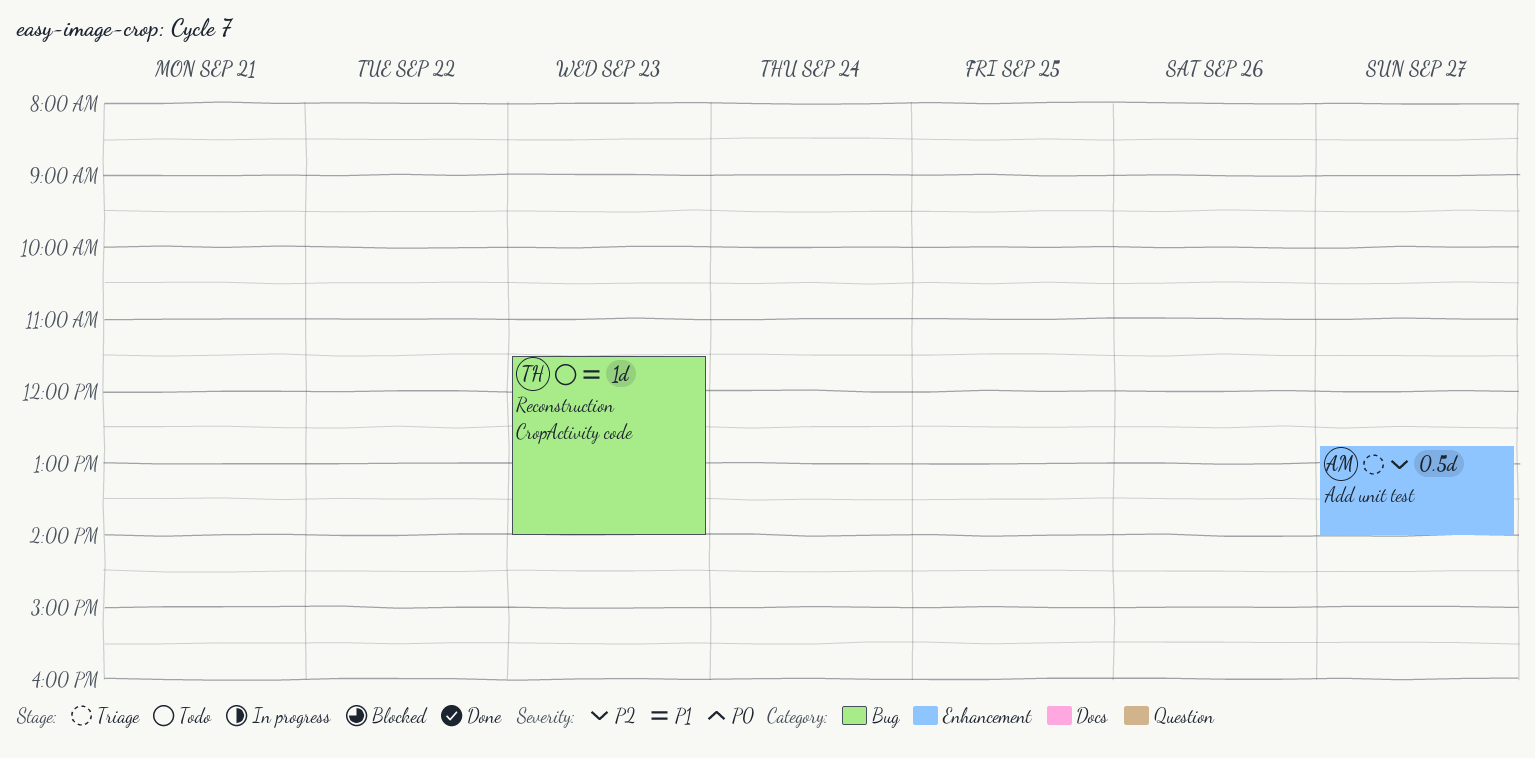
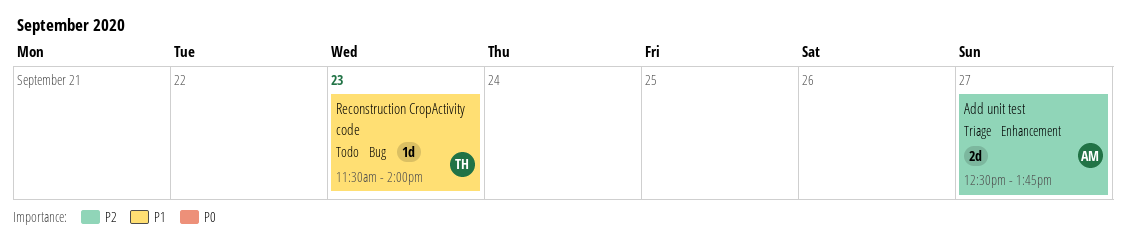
Add unit test, estimate: 0.5d -> 2d
Add unit test, begins: 12:45 -> 12:30
Add unit test, ends: 14:00 -> 13:45

